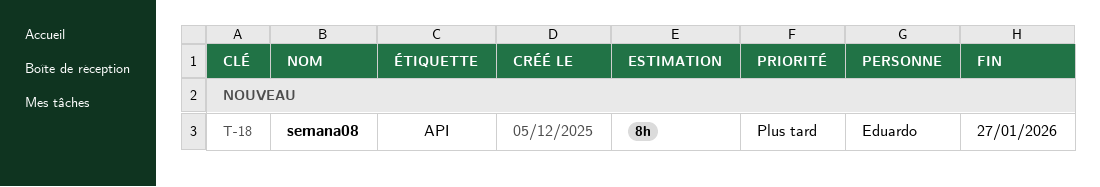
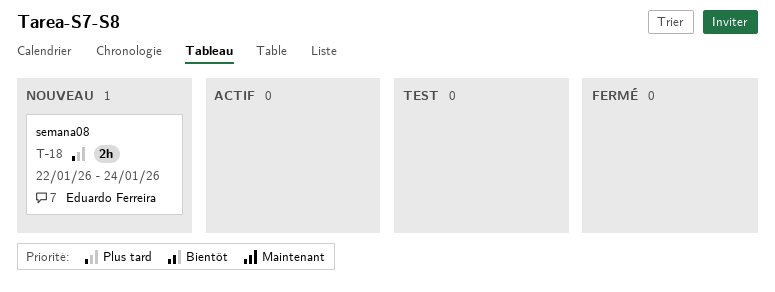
T-18, estimate: 8h -> 2h
T-18, due: Jan 27 -> Jan 24

